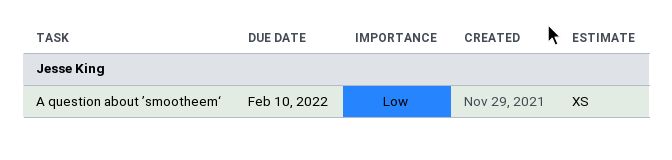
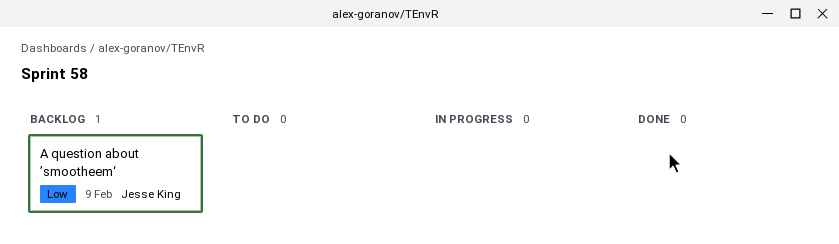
A question about ’smootheem‘, due: Feb 10 -> Feb 9

